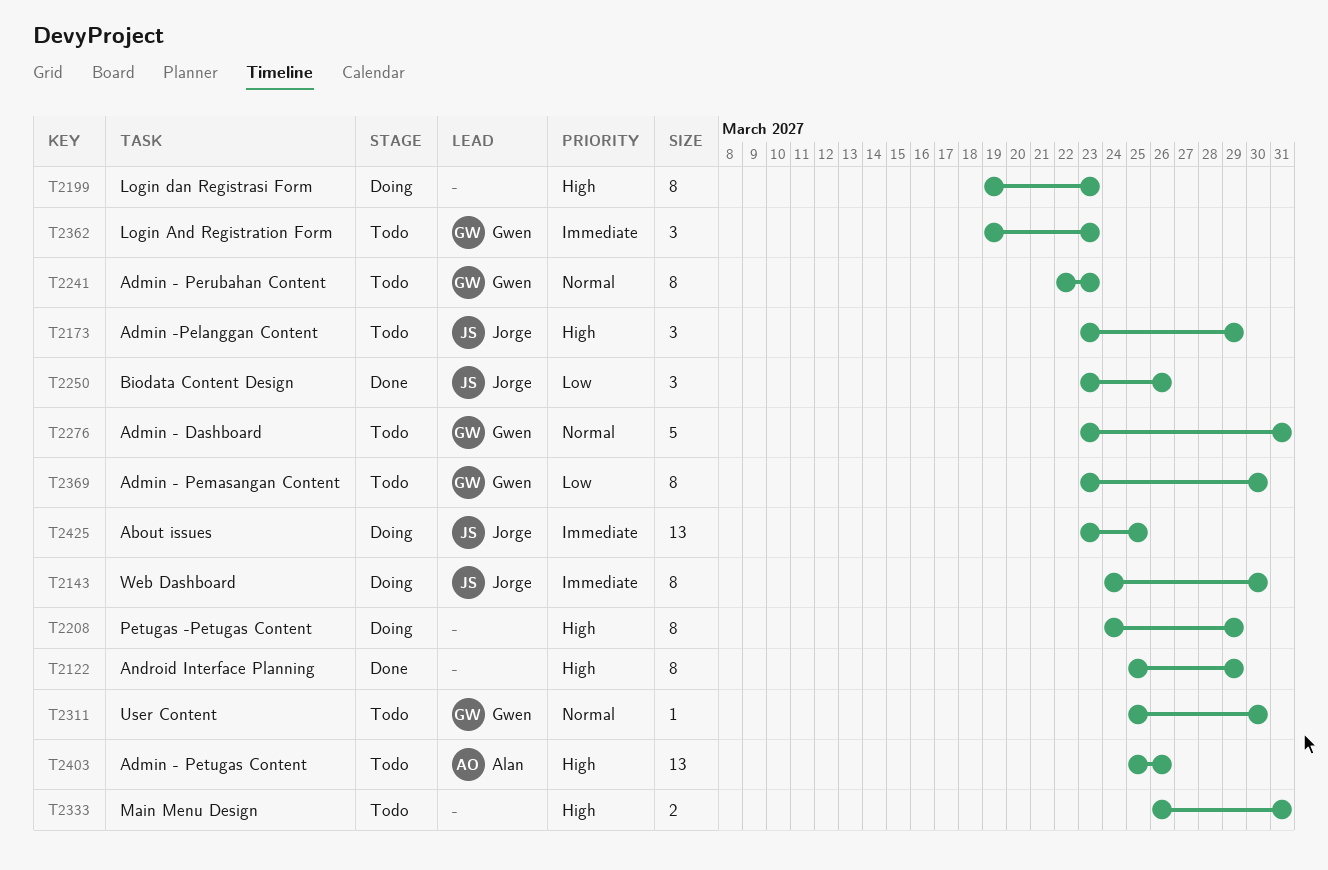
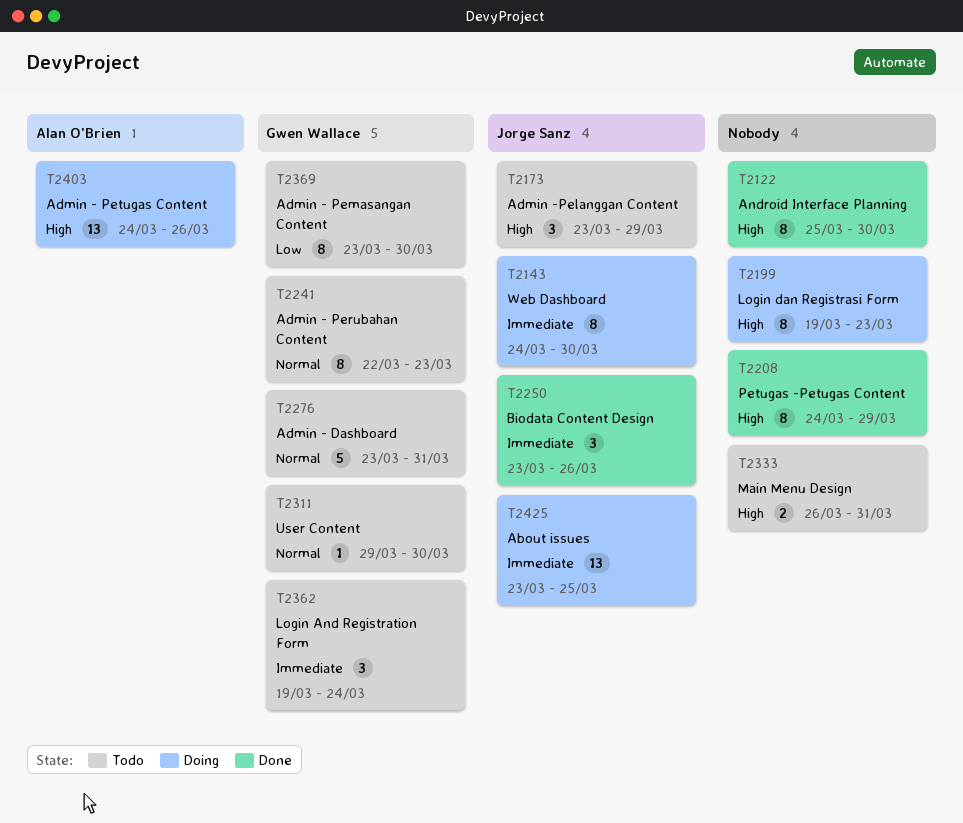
T2122, due: Mar 29 -> Mar 30
T2208, status: Doing -> Done
T2250, priority: Low -> Immediate
T2311, start: Mar 25 -> Mar 29
T2362, due: Mar 23 -> Mar 24
T2403, status: Todo -> Doing
T2403, start: Mar 25 -> Mar 24

